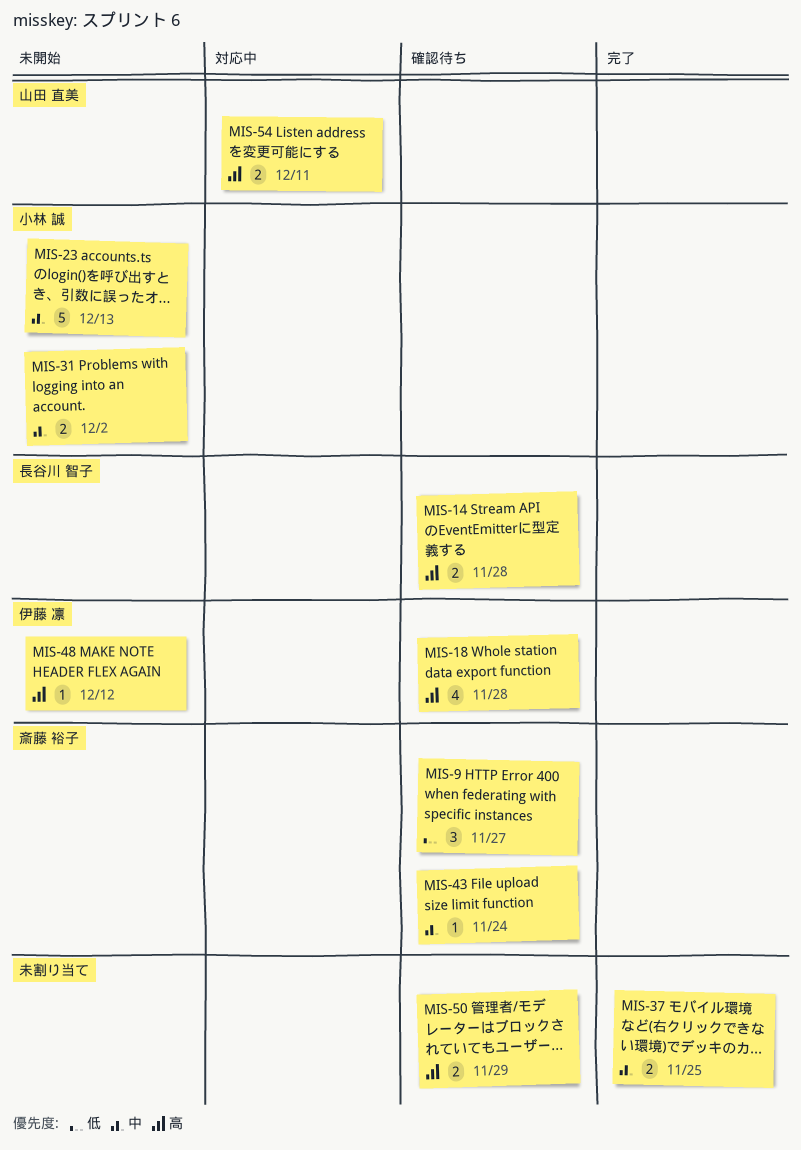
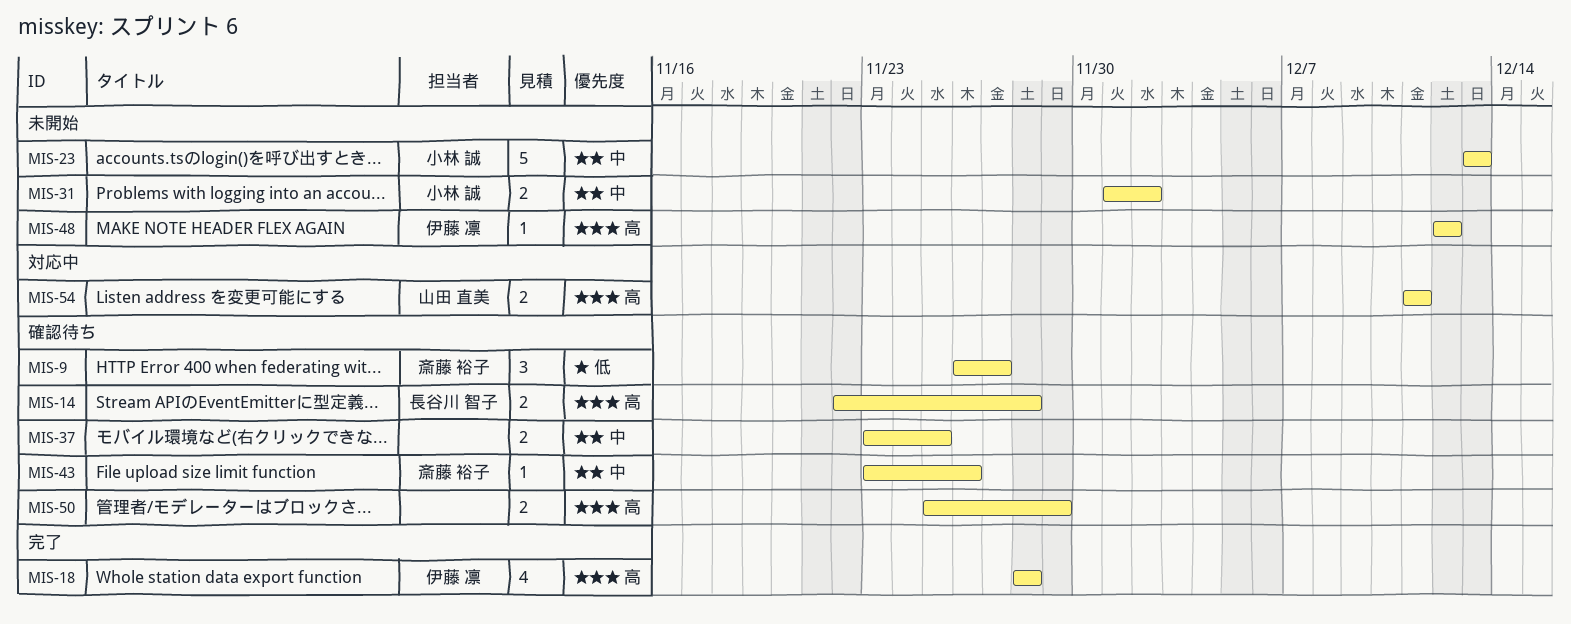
MIS-18, status: 確認待ち -> 完了
MIS-37, status: 完了 -> 確認待ち
MIS-43, due: Nov 24 -> Nov 26

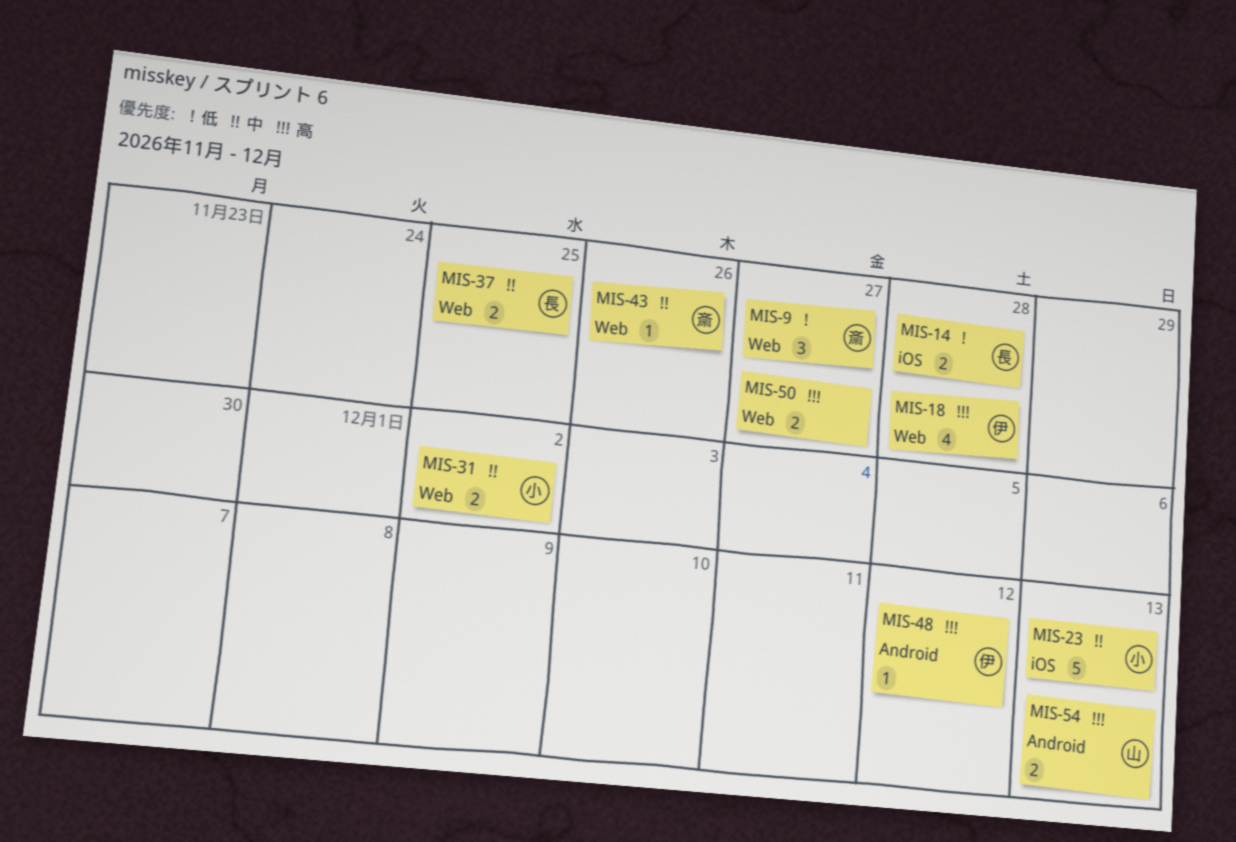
MIS-14, priority: 高 -> 低
MIS-37, owner: none -> 長谷川 智子
MIS-50, due: Nov 29 -> Nov 27
MIS-54, due: Dec 11 -> Dec 13

